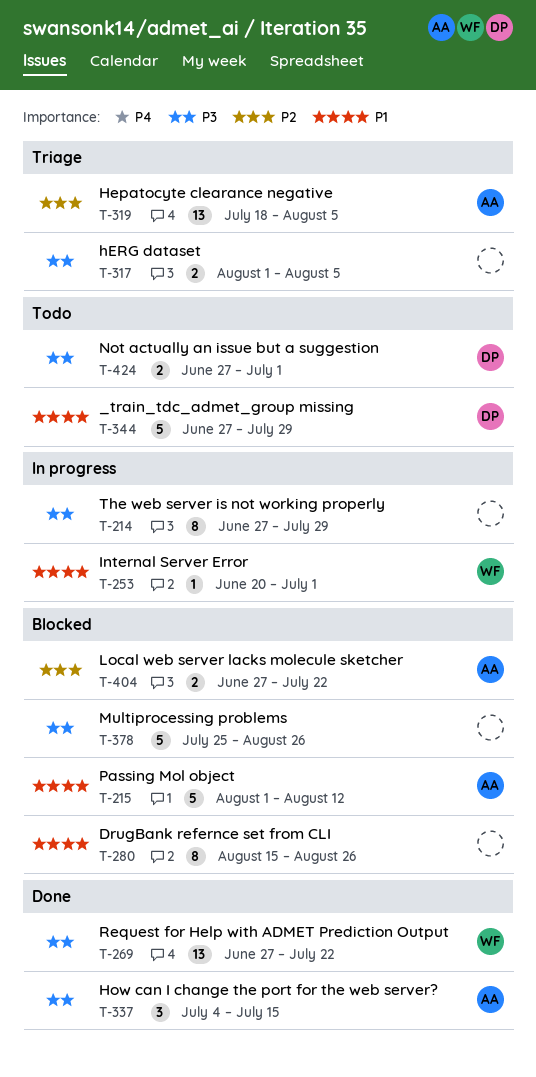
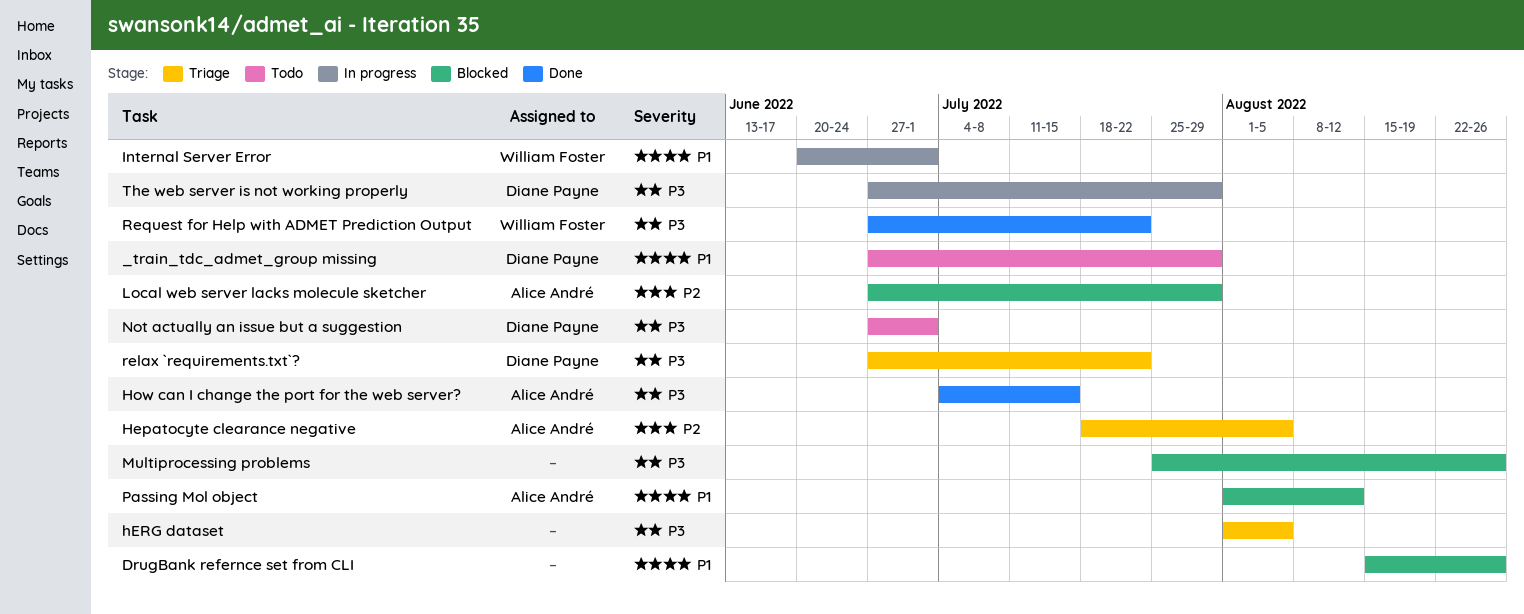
Local web server lacks molecule sketcher, due: Jul 22 -> Jul 29
relax `requirements.txt`?: none -> present
The web server is not working properly, owner: none -> Diane Payne

